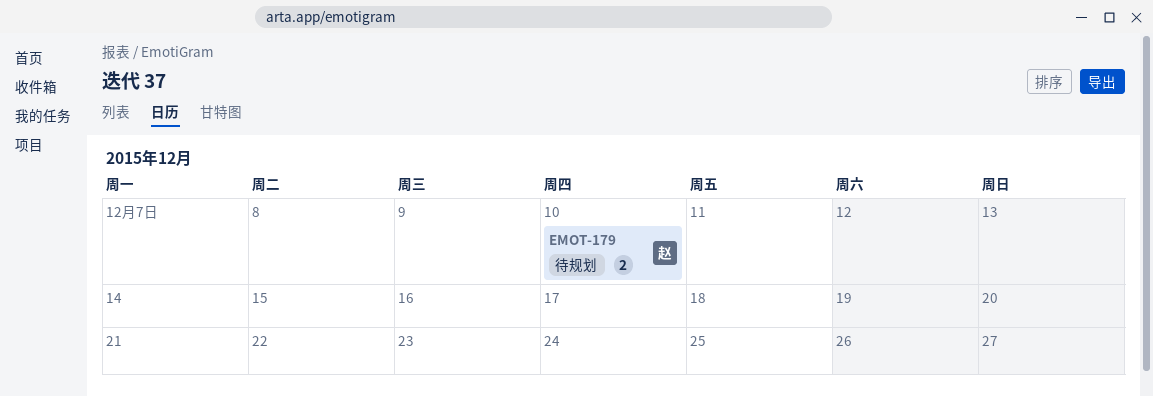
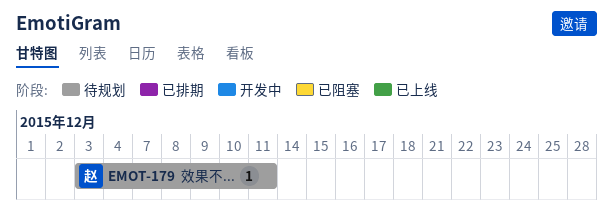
EMOT-179, estimate: 2 -> 1
EMOT-179, due: Dec 10 -> Dec 11

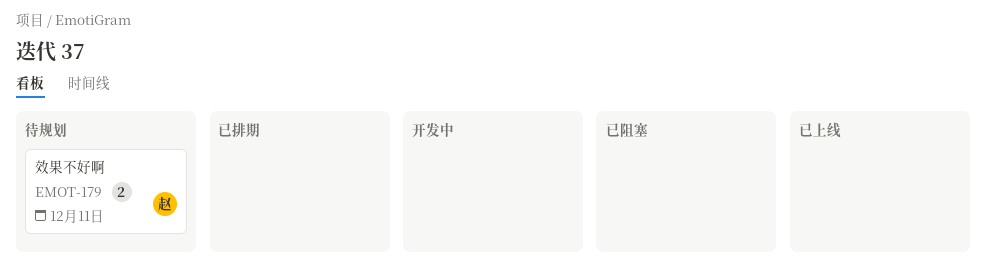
EMOT-179, estimate: 1 -> 2

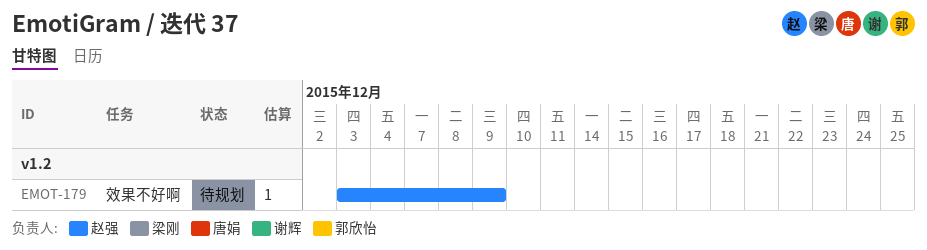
EMOT-179, estimate: 2 -> 1
EMOT-179, due: Dec 11 -> Dec 9

